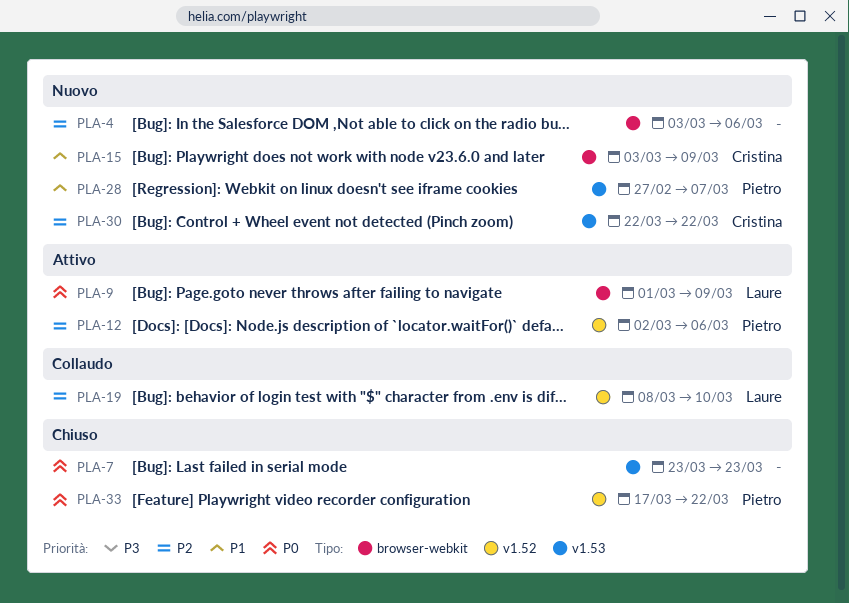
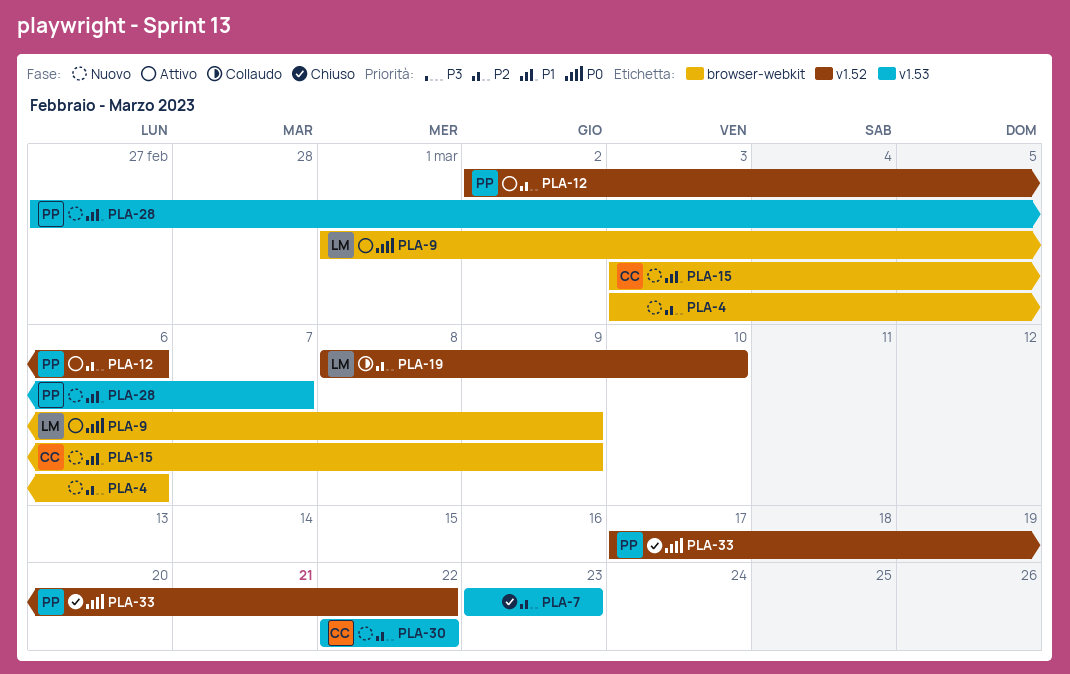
PLA-7, priority: P0 -> P2

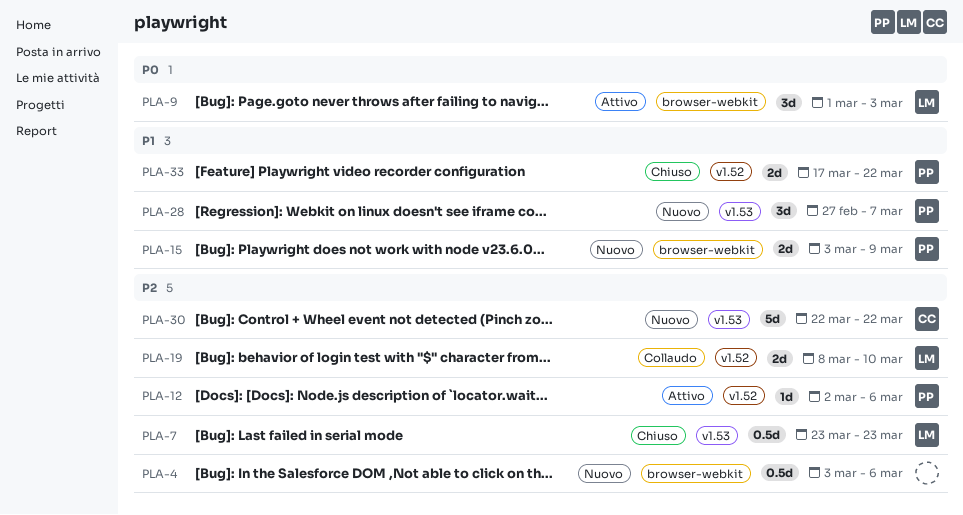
PLA-7, owner: none -> LM
PLA-9, due: Mar 9 -> Mar 3
PLA-15, owner: CC -> PP
PLA-33, priority: P0 -> P1

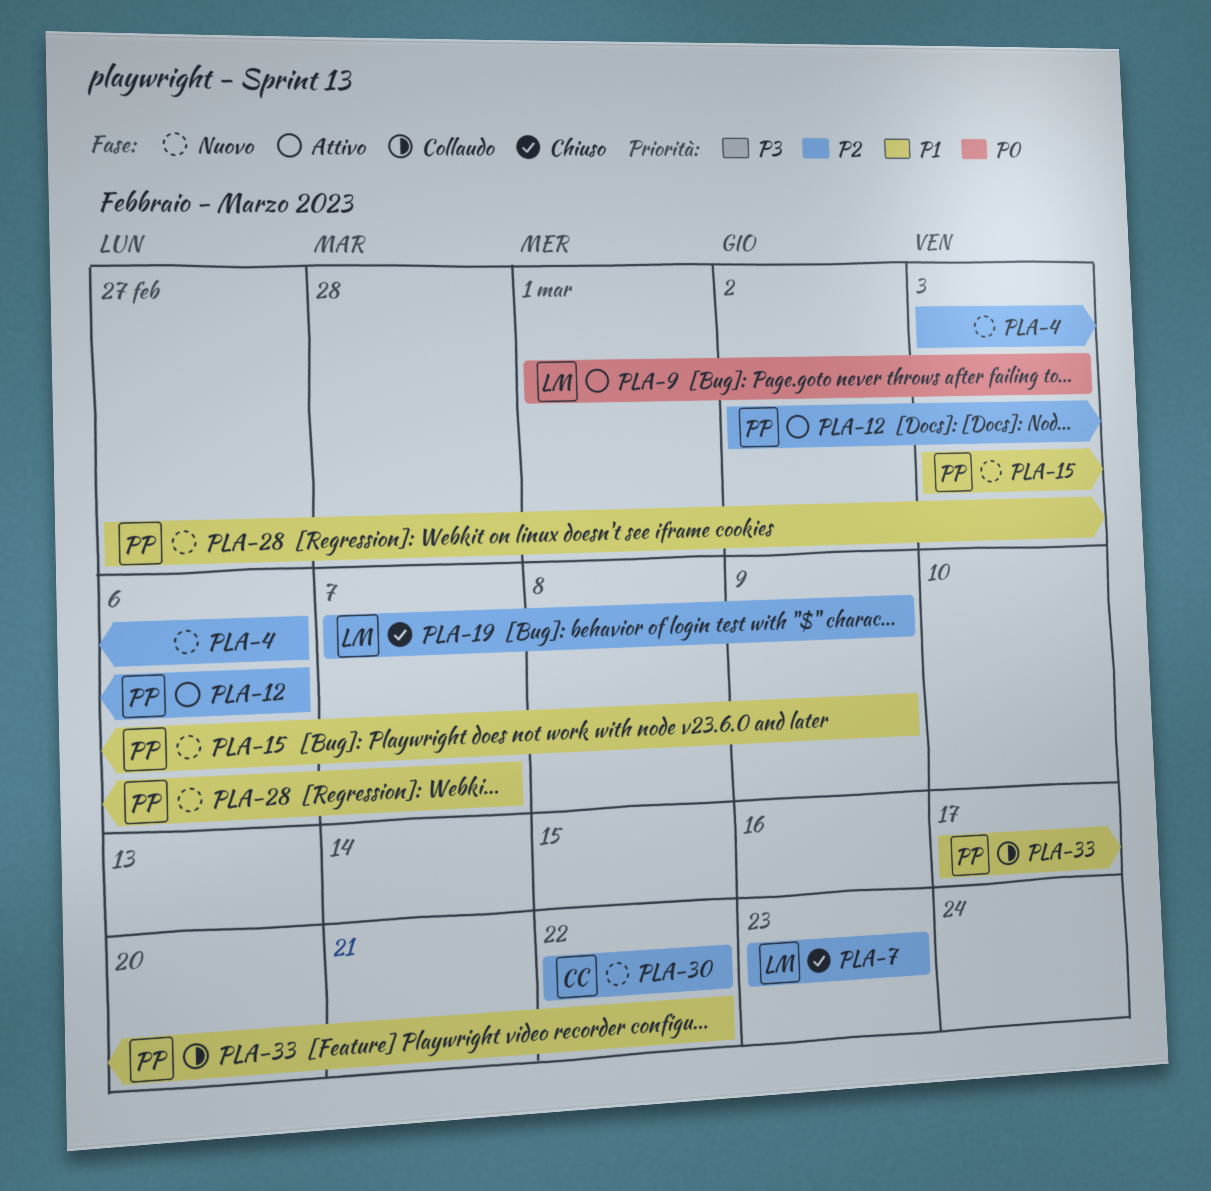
PLA-19, status: Collaudo -> Chiuso
PLA-19, start: Mar 8 -> Mar 7
PLA-19, due: Mar 10 -> Mar 9
PLA-33, status: Chiuso -> Collaudo

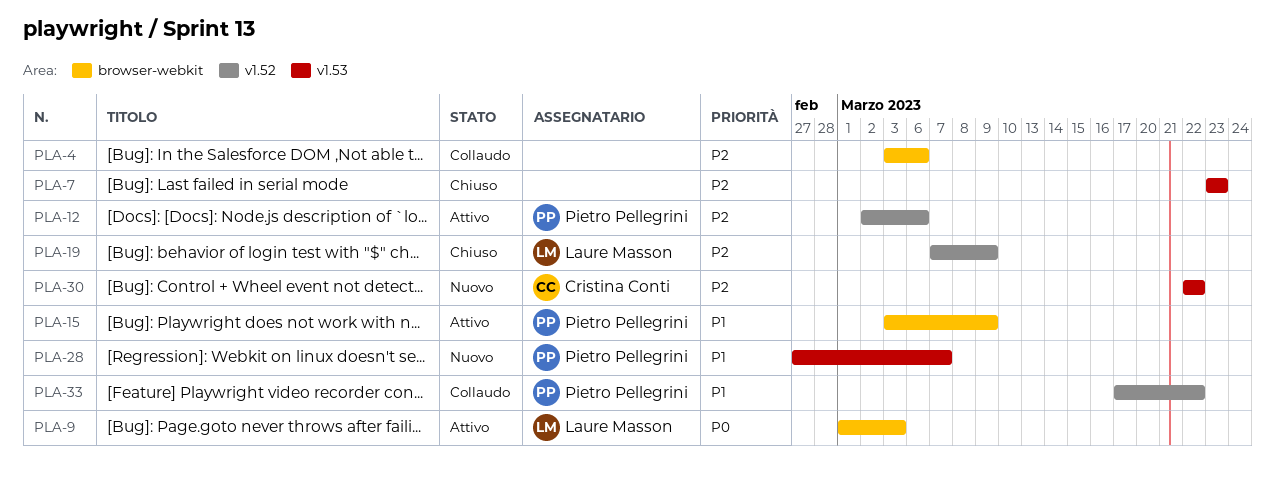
PLA-4, status: Nuovo -> Collaudo
PLA-7, owner: Laure Masson -> none
PLA-15, status: Nuovo -> Attivo

